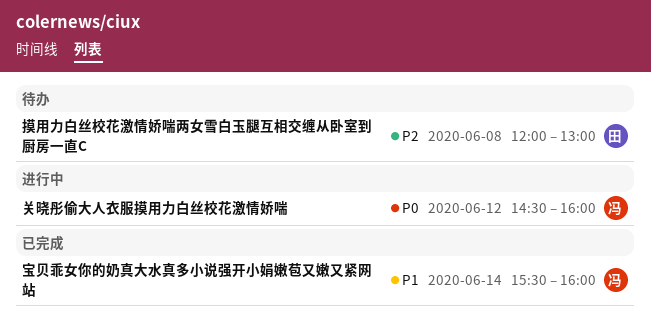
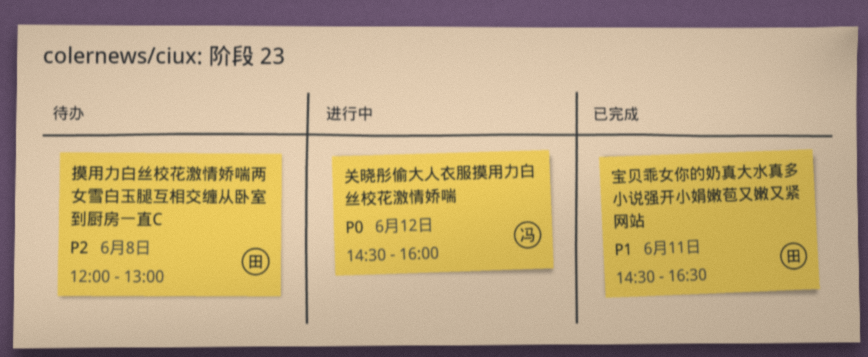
宝贝乖女你的奶真大水真多小说强开小娟嫩苞又嫩又紧网站, owner: 冯 -> 田
宝贝乖女你的奶真大水真多小说强开小娟嫩苞又嫩又紧网站, day: Jun 14 -> Jun 11
宝贝乖女你的奶真大水真多小说强开小娟嫩苞又嫩又紧网站, begins: 15:30 -> 14:30
宝贝乖女你的奶真大水真多小说强开小娟嫩苞又嫩又紧网站, ends: 16:00 -> 16:30

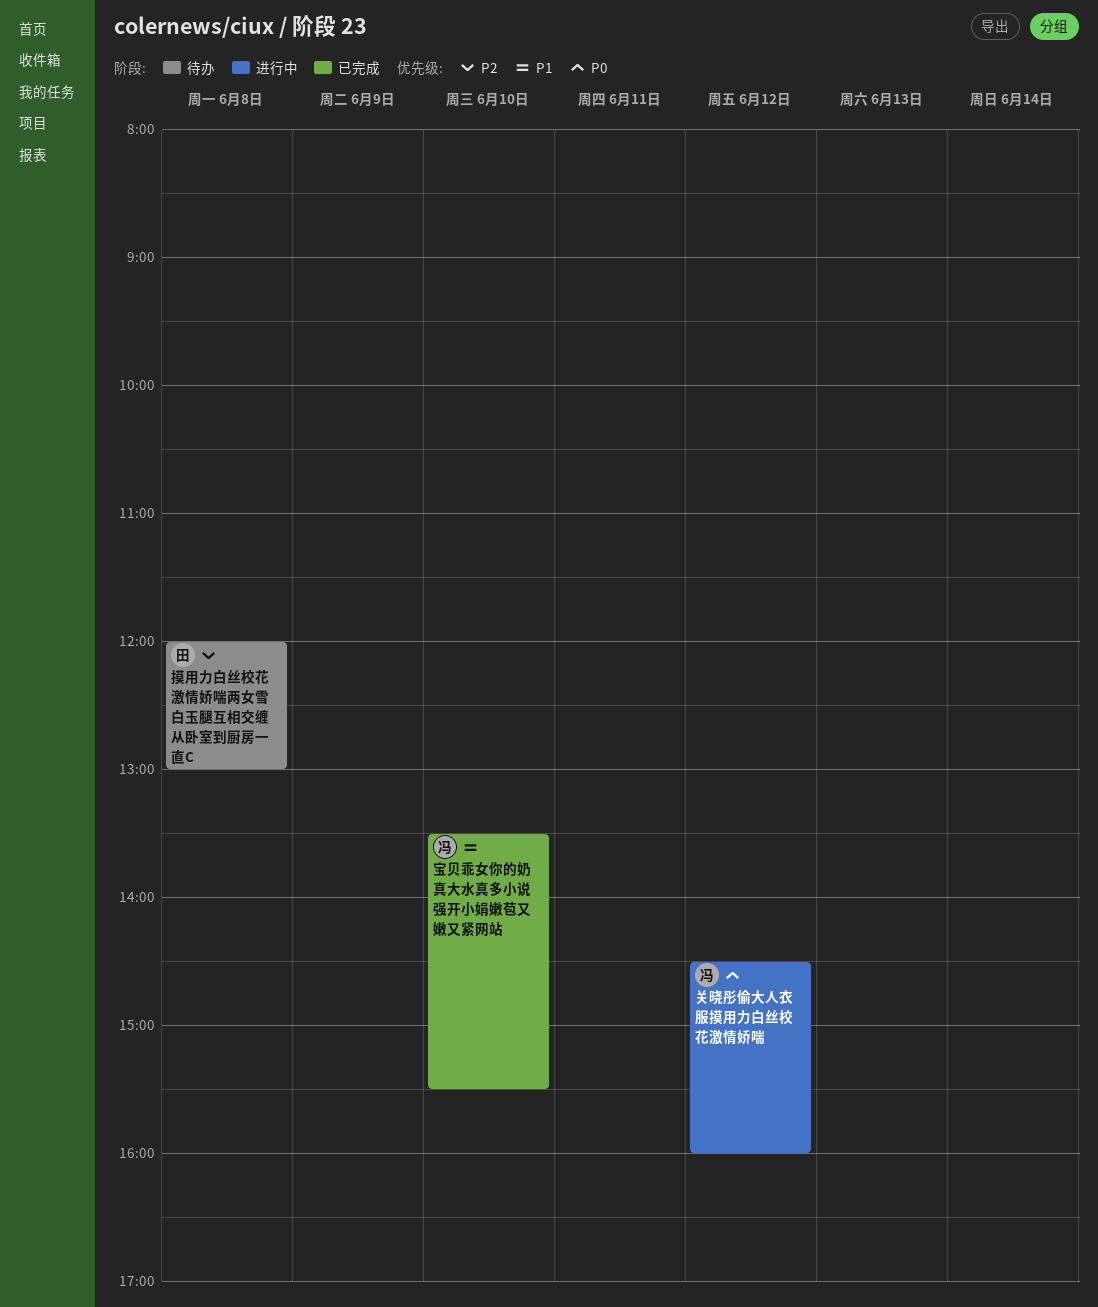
宝贝乖女你的奶真大水真多小说强开小娟嫩苞又嫩又紧网站, owner: 田 -> 冯
宝贝乖女你的奶真大水真多小说强开小娟嫩苞又嫩又紧网站, day: Jun 11 -> Jun 10
宝贝乖女你的奶真大水真多小说强开小娟嫩苞又嫩又紧网站, begins: 14:30 -> 13:30
宝贝乖女你的奶真大水真多小说强开小娟嫩苞又嫩又紧网站, ends: 16:30 -> 15:30

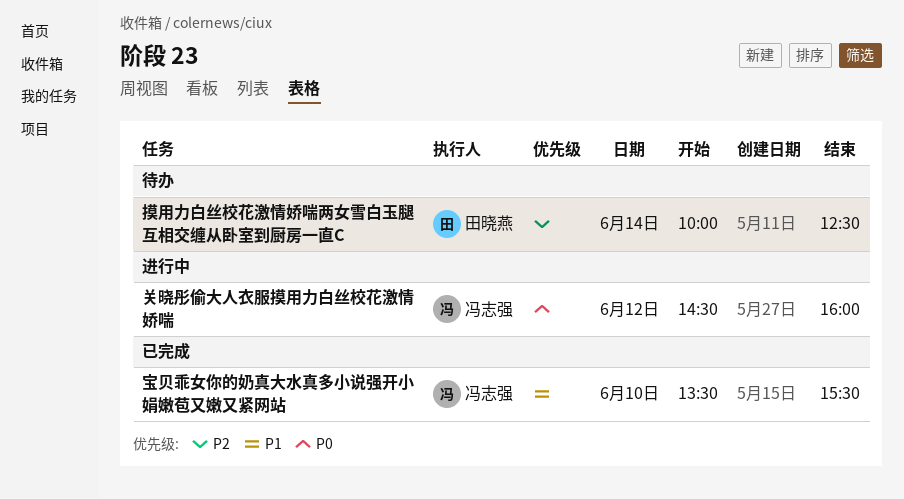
摸用力白丝校花激情娇喘两女雪白玉腿互相交缠从卧室到厨房一直C, day: Jun 8 -> Jun 14
摸用力白丝校花激情娇喘两女雪白玉腿互相交缠从卧室到厨房一直C, begins: 12:00 -> 10:00
摸用力白丝校花激情娇喘两女雪白玉腿互相交缠从卧室到厨房一直C, ends: 13:00 -> 12:30

